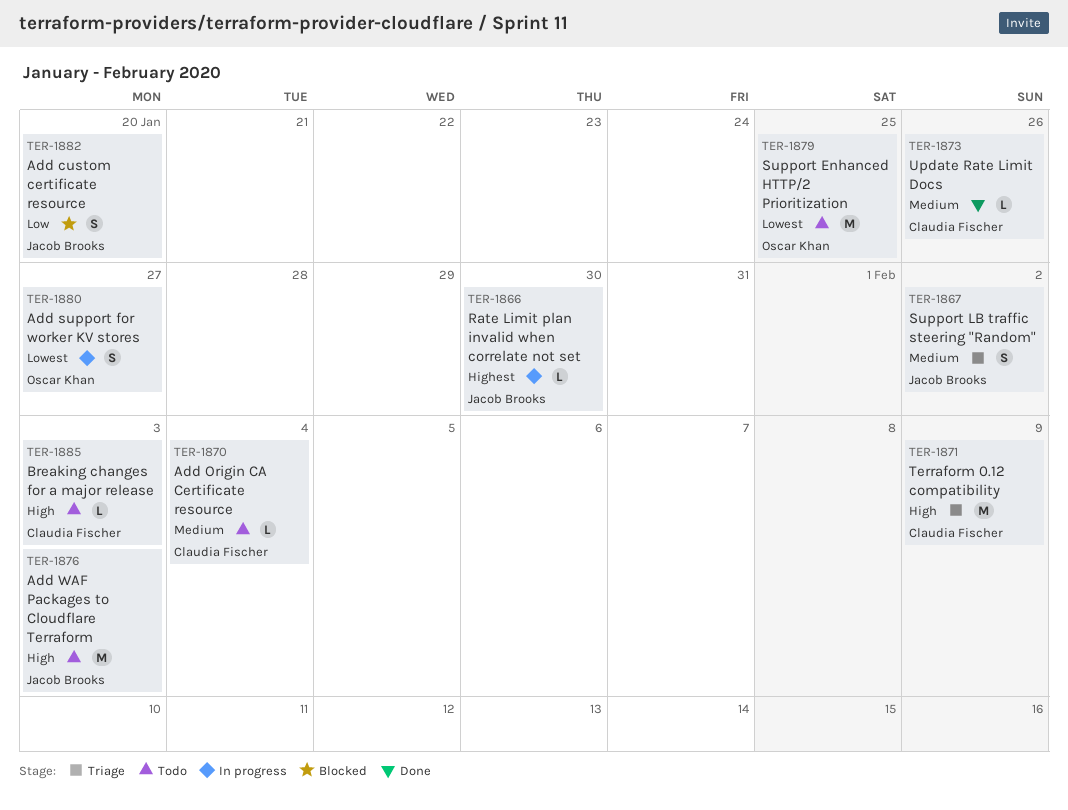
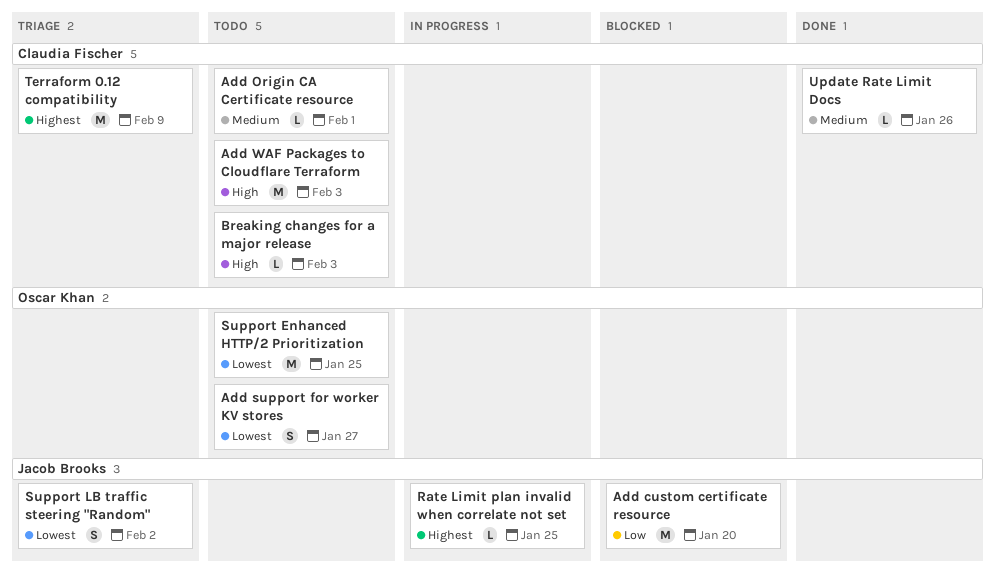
Add custom certificate resource, estimate: S -> M
Add Origin CA Certificate resource, due: Feb 4 -> Feb 1
Add support for worker KV stores, status: In progress -> Todo
Add WAF Packages to Cloudflare Terraform, owner: Jacob Brooks -> Claudia Fischer
Rate Limit plan invalid when correlate not set, due: Jan 30 -> Jan 25
Support LB traffic steering "Random", priority: Medium -> Lowest
Terraform 0.12 compatibility, priority: High -> Highest

